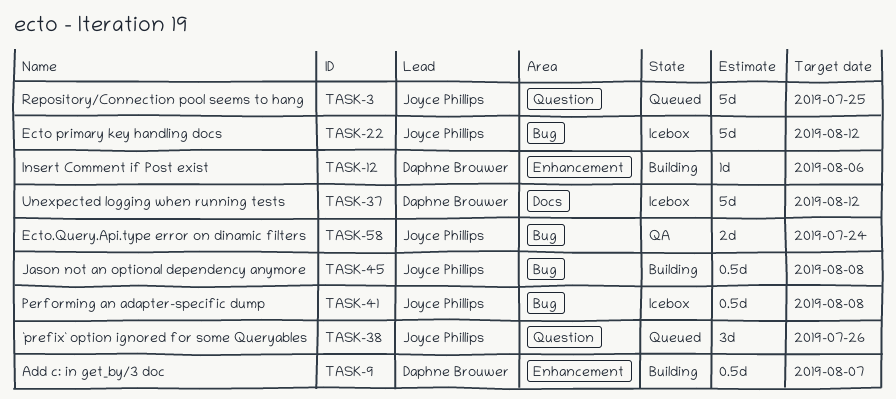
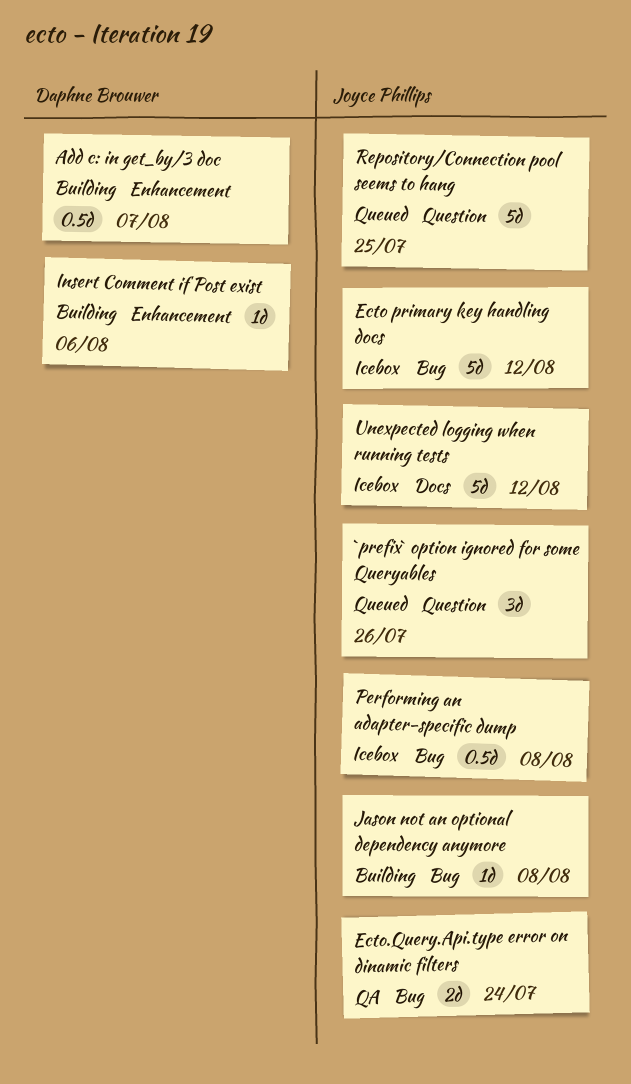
Jason not an optional dependency anymore, estimate: 0.5d -> 1d
Unexpected logging when running tests, owner: Daphne Brouwer -> Joyce Phillips

